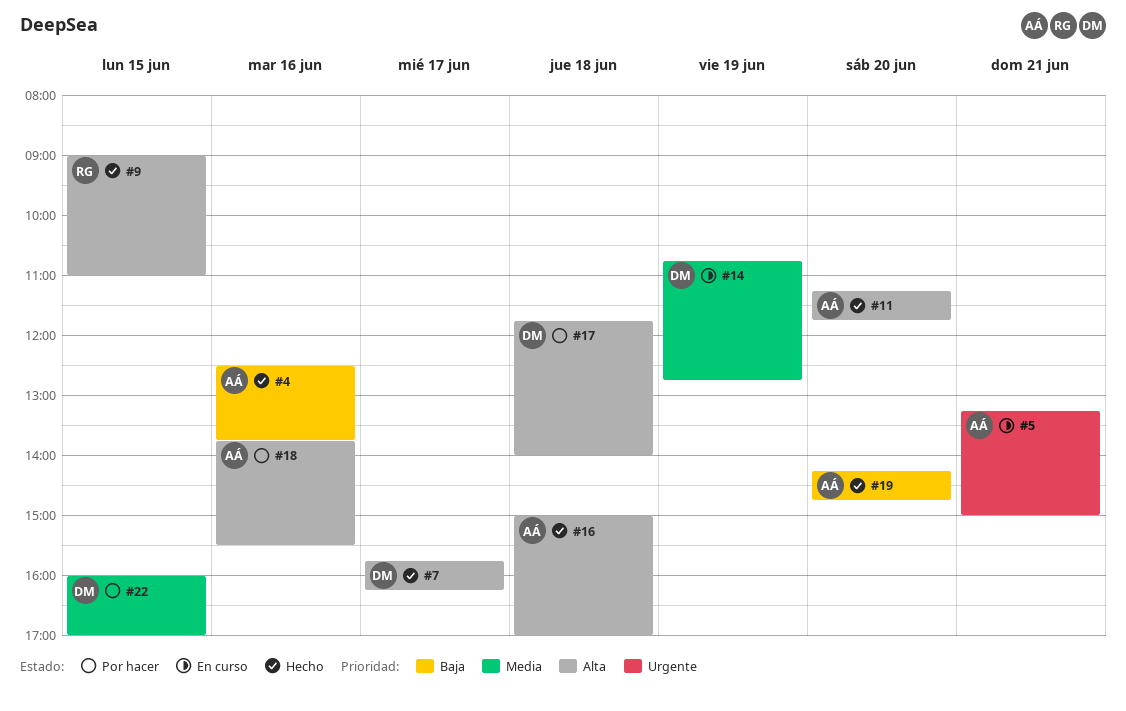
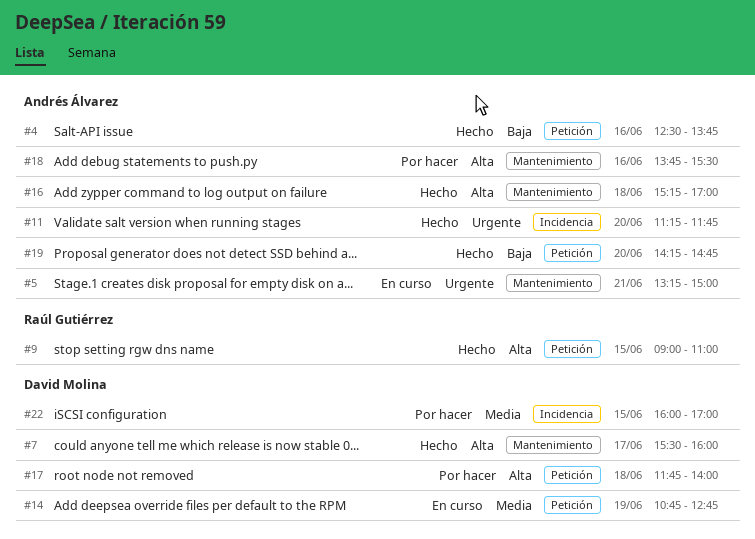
#7, begins: 15:45 -> 15:30
#7, ends: 16:15 -> 16:00
#11, priority: Alta -> Urgente
#16, begins: 15:00 -> 15:15

